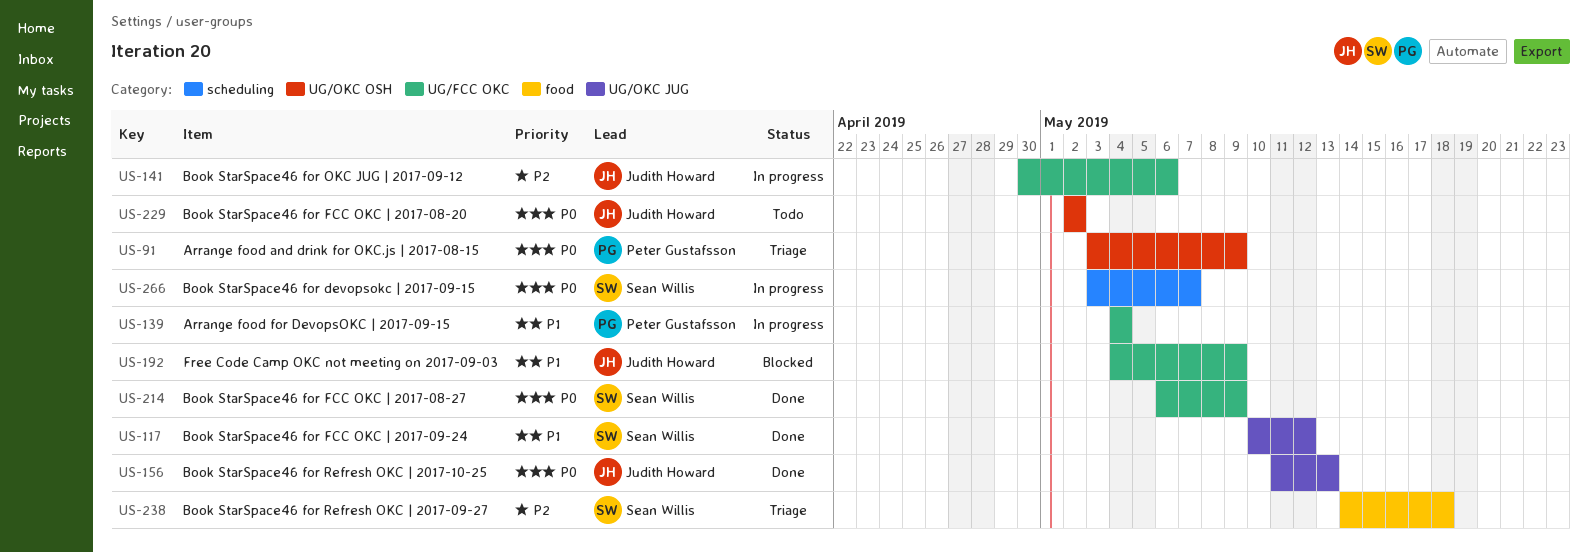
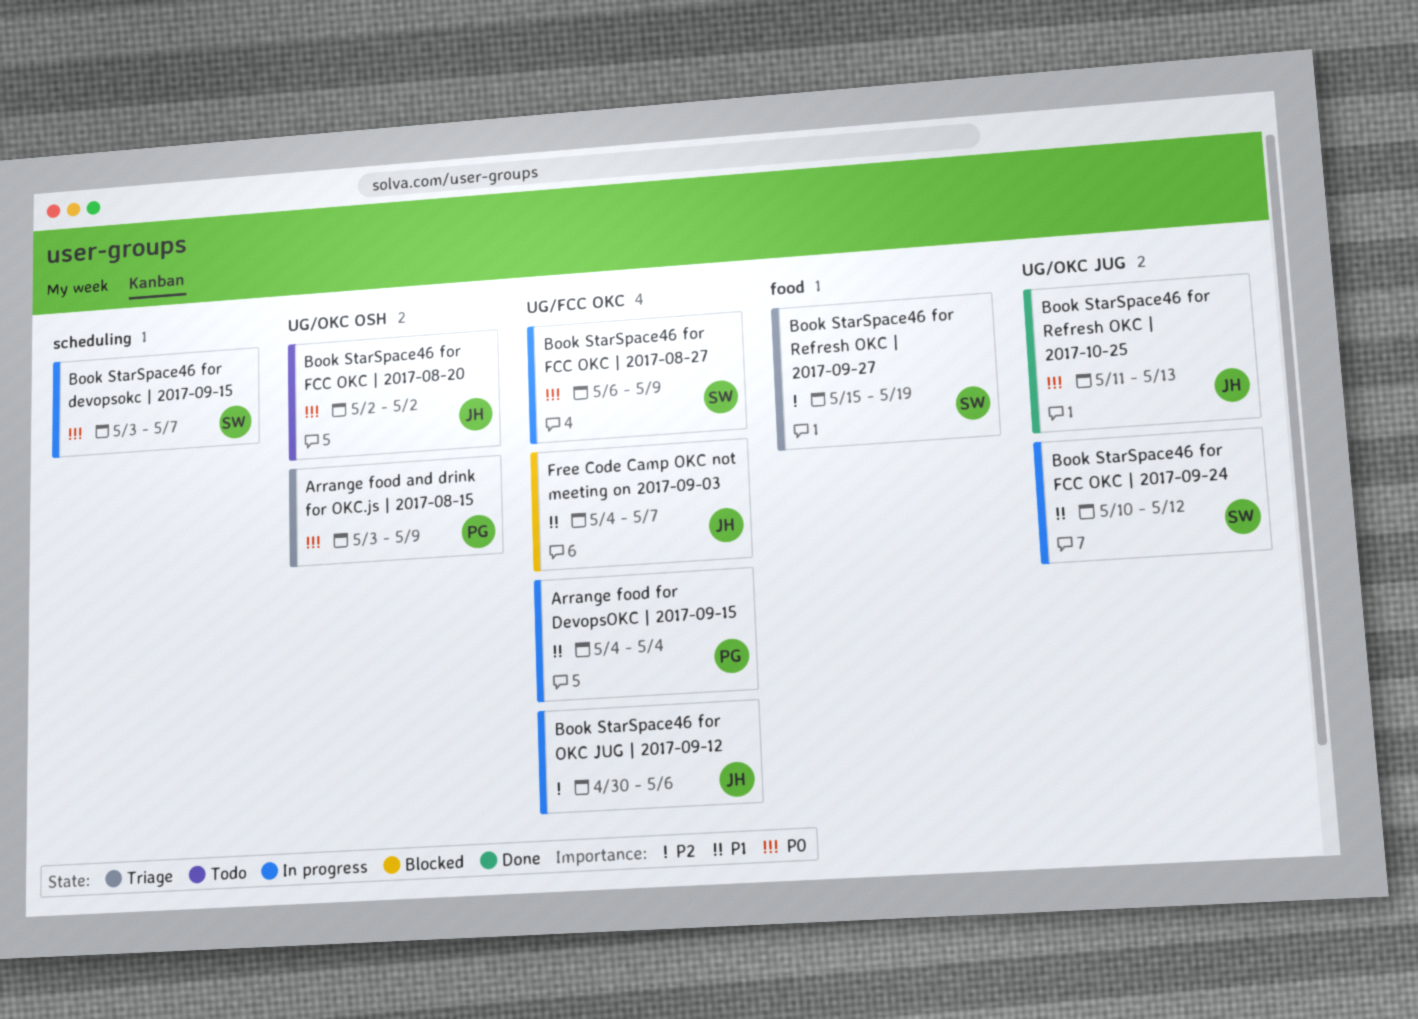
Book StarSpace46 for FCC OKC | 2017-08-27, status: Done -> In progress
Book StarSpace46 for FCC OKC | 2017-09-24, status: Done -> In progress
Book StarSpace46 for Refresh OKC | 2017-09-27, start: May 14 -> May 15
Book StarSpace46 for Refresh OKC | 2017-09-27, due: May 18 -> May 19
Free Code Camp OKC not meeting on 2017-09-03, due: May 9 -> May 7

